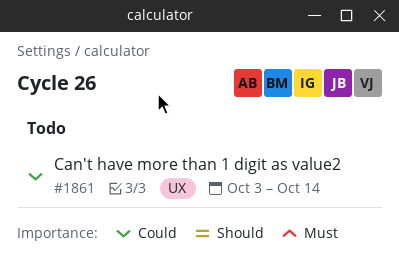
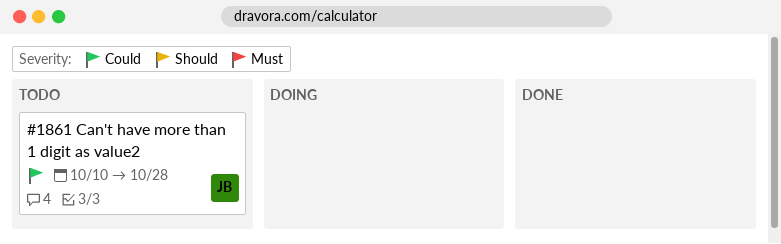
#1861, start: Oct 3 -> Oct 10
#1861, due: Oct 14 -> Oct 28

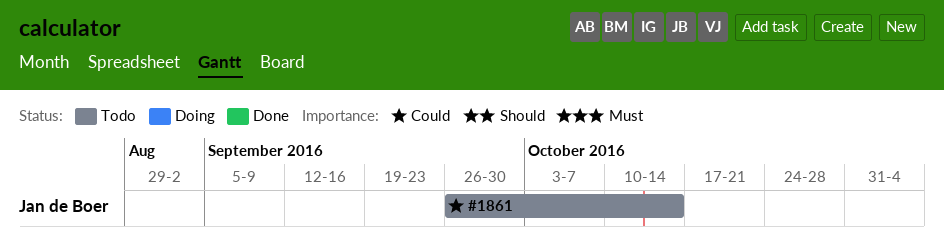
#1861, start: Oct 10 -> Sep 26
#1861, due: Oct 28 -> Oct 14

